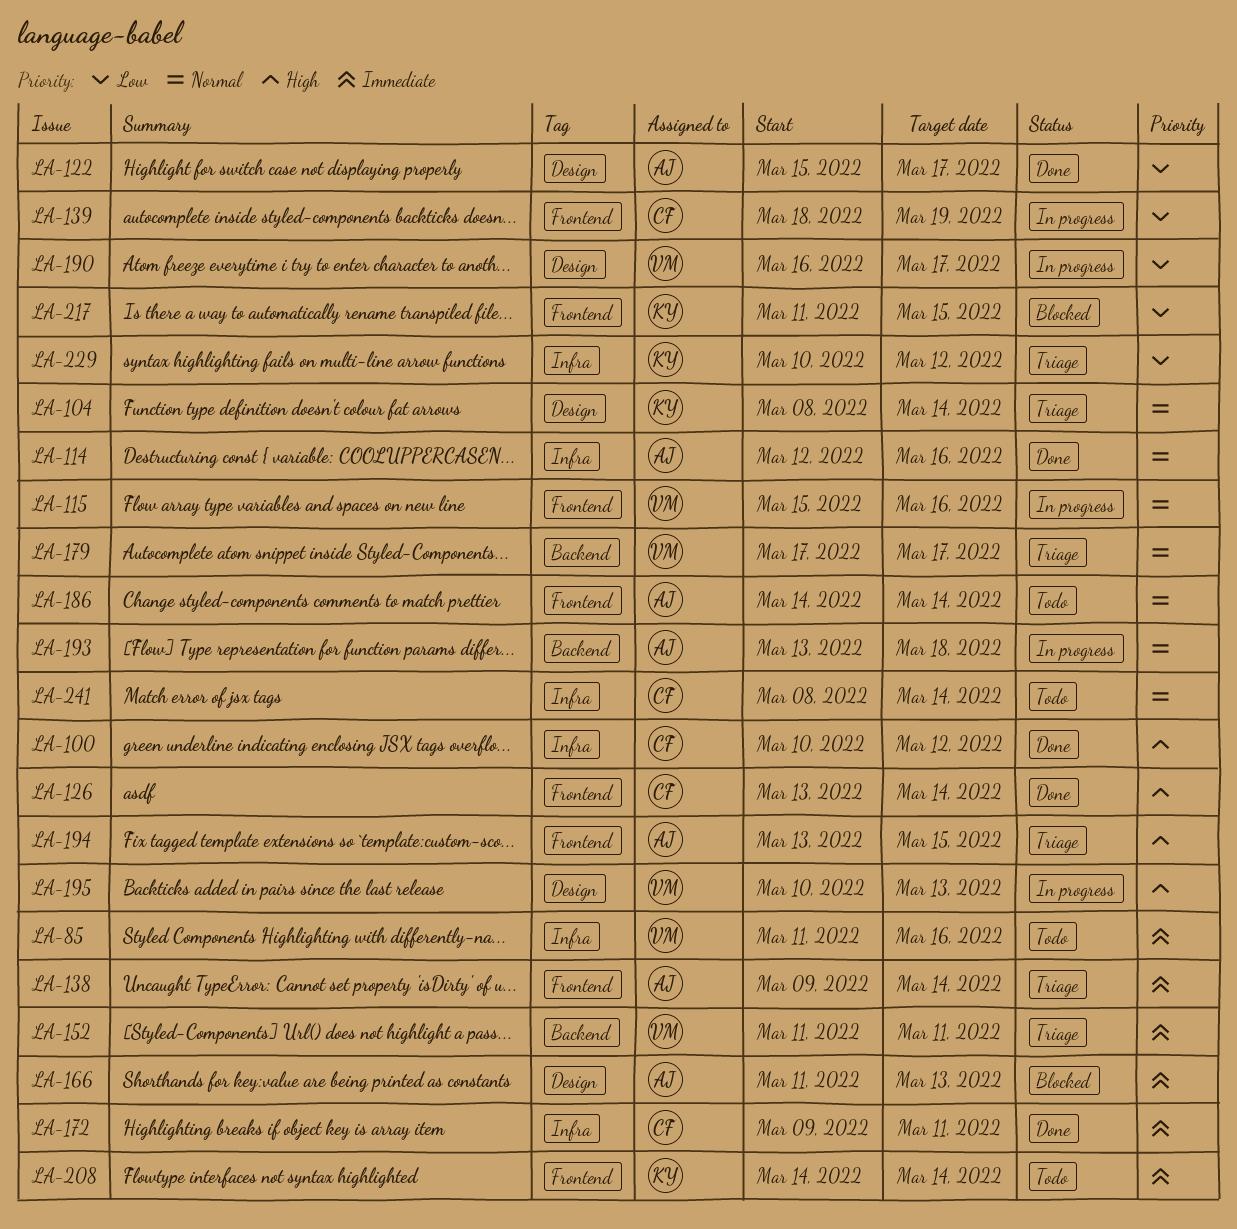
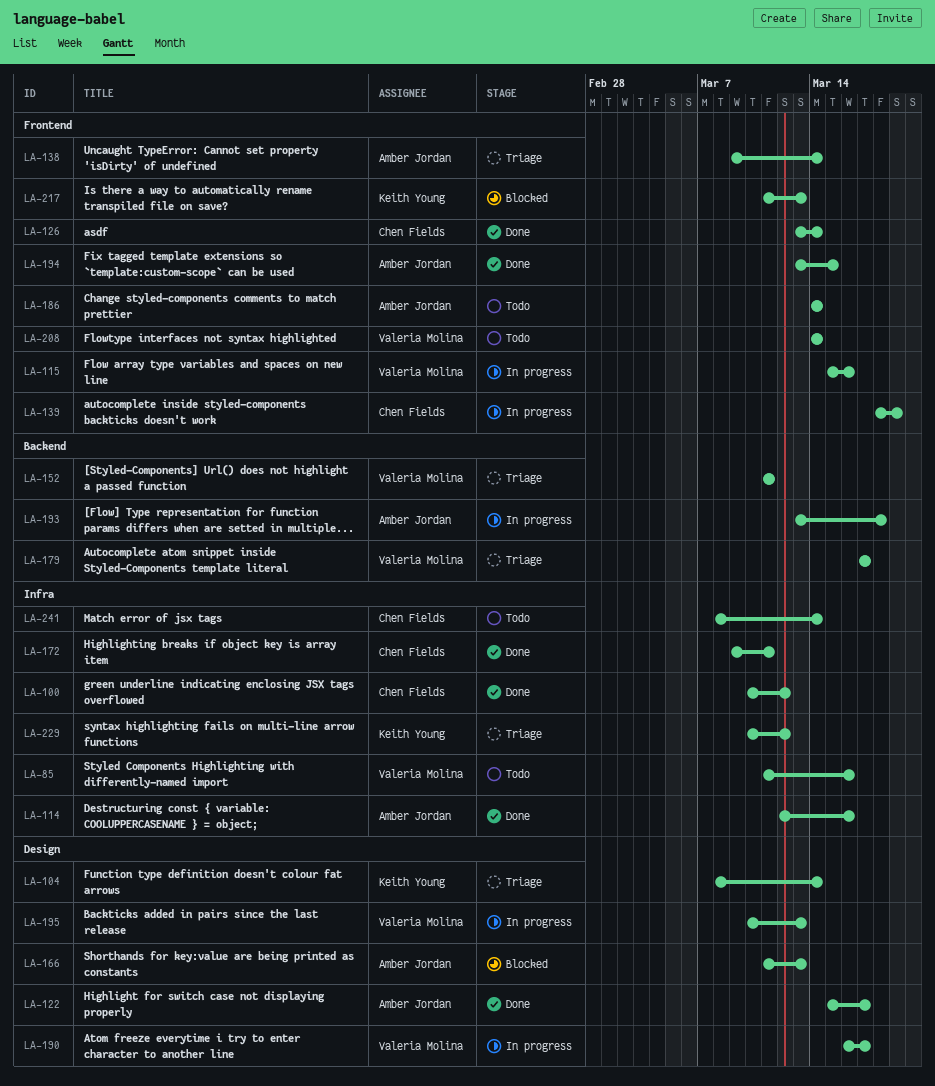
LA-194, status: Triage -> Done
LA-208, owner: Keith Young -> Valeria Molina
LA-217, due: Mar 15 -> Mar 13

